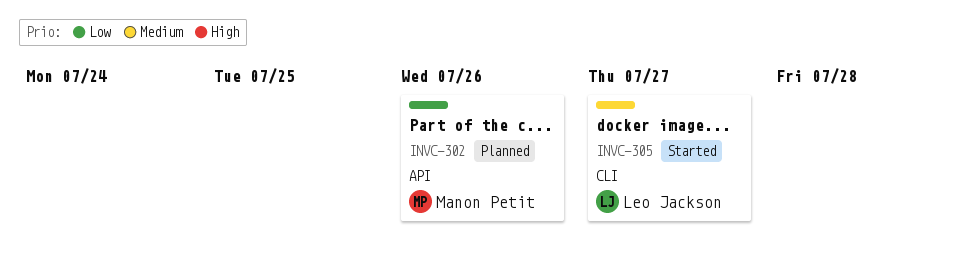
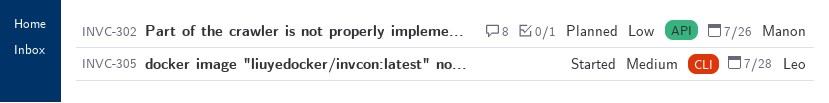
INVC-305, due: Jul 27 -> Jul 28

